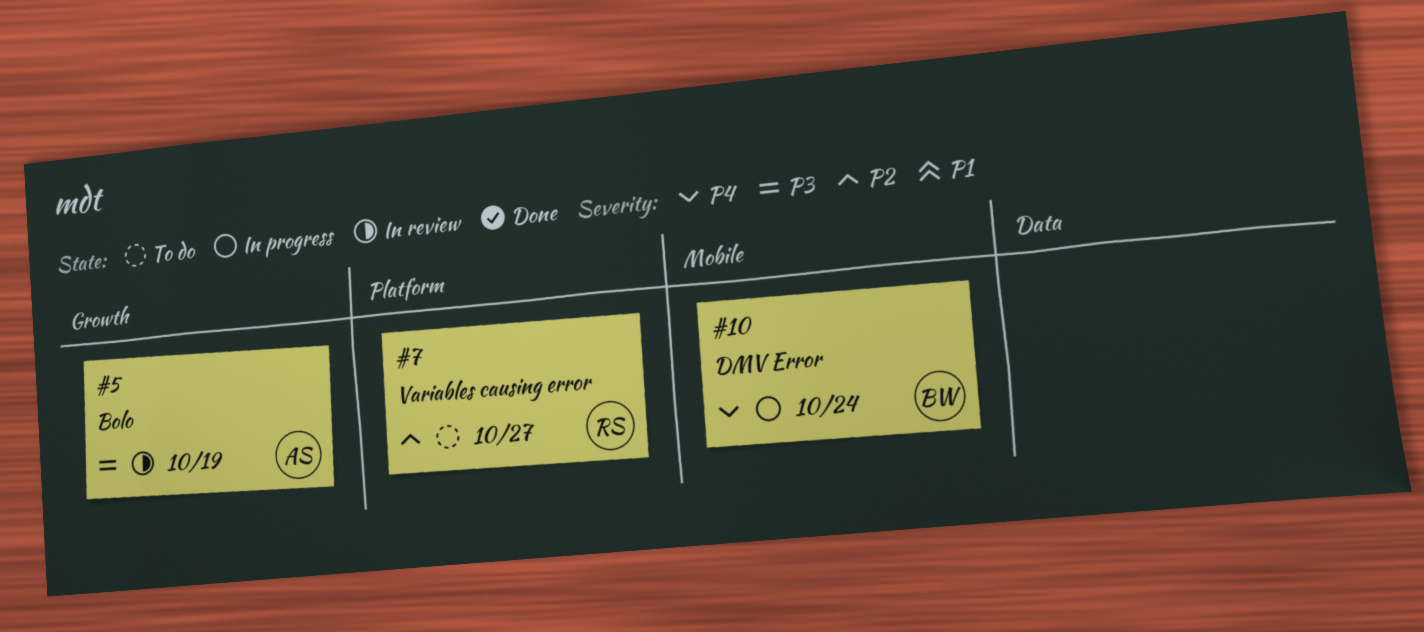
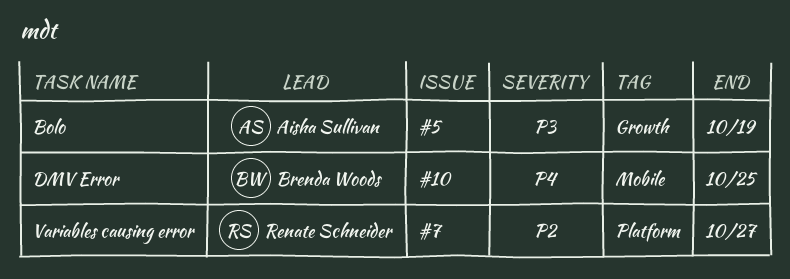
#10, due: Oct 24 -> Oct 25

